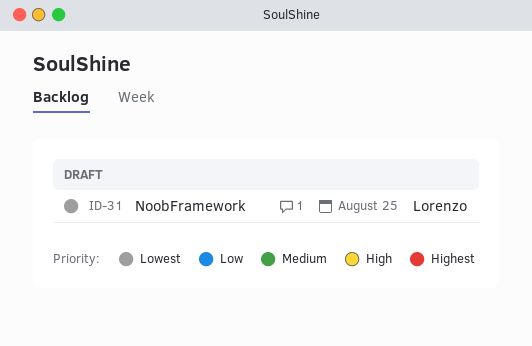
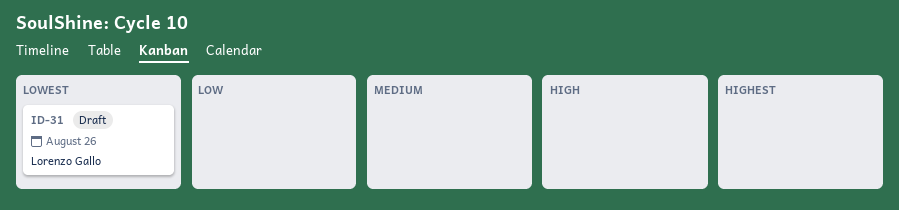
ID-31, due: Aug 25 -> Aug 26

